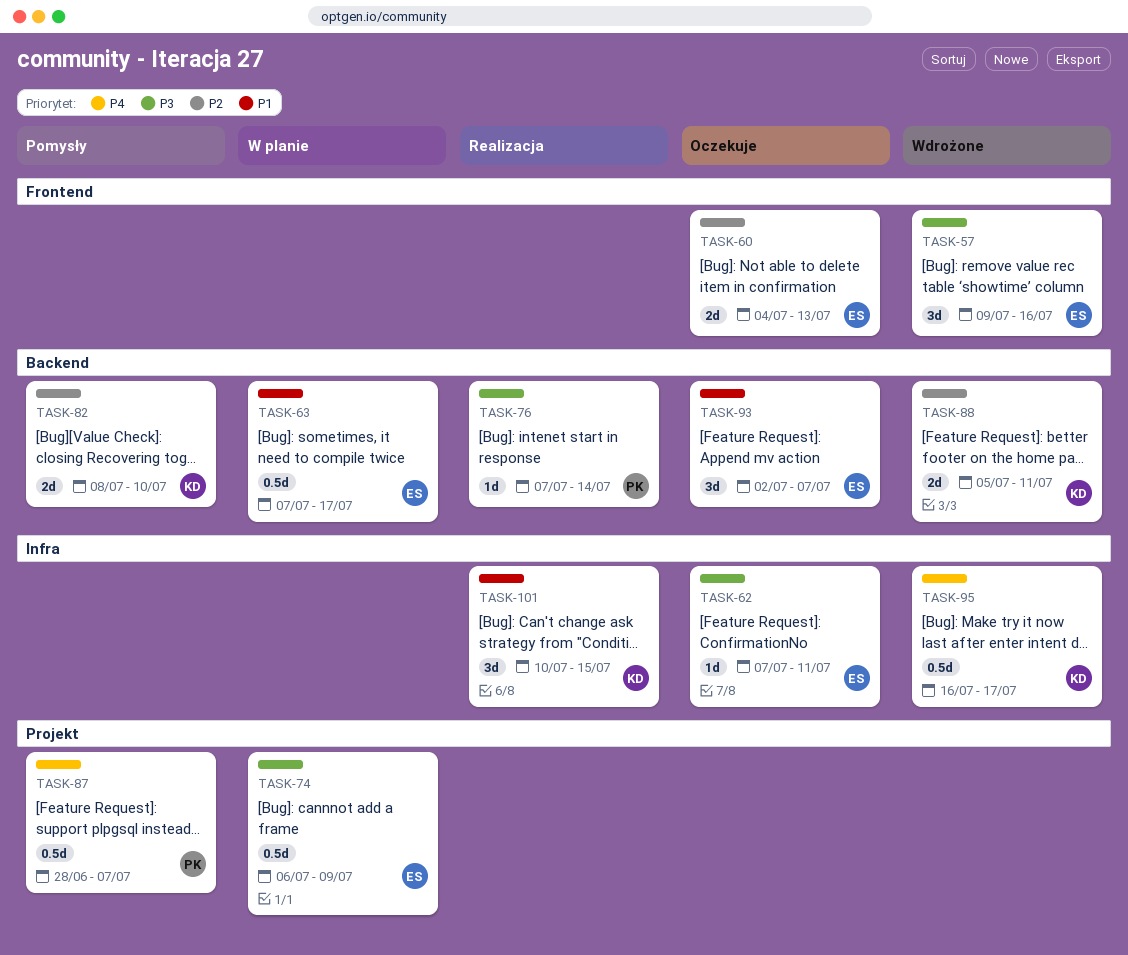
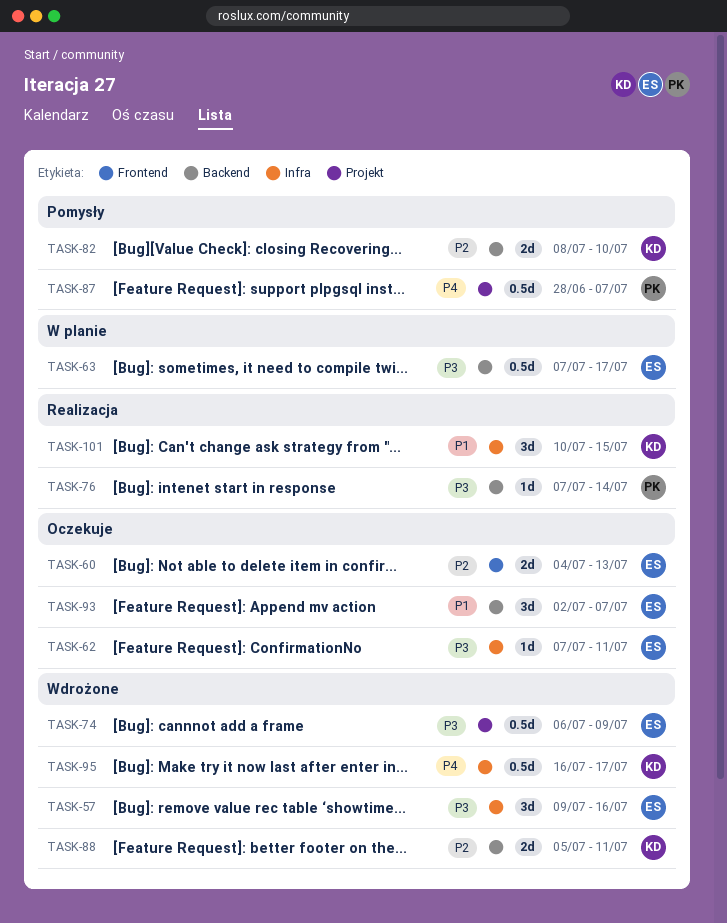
TASK-57, label: Frontend -> Infra
TASK-63, priority: P1 -> P3
TASK-74, status: W planie -> Wdrożone

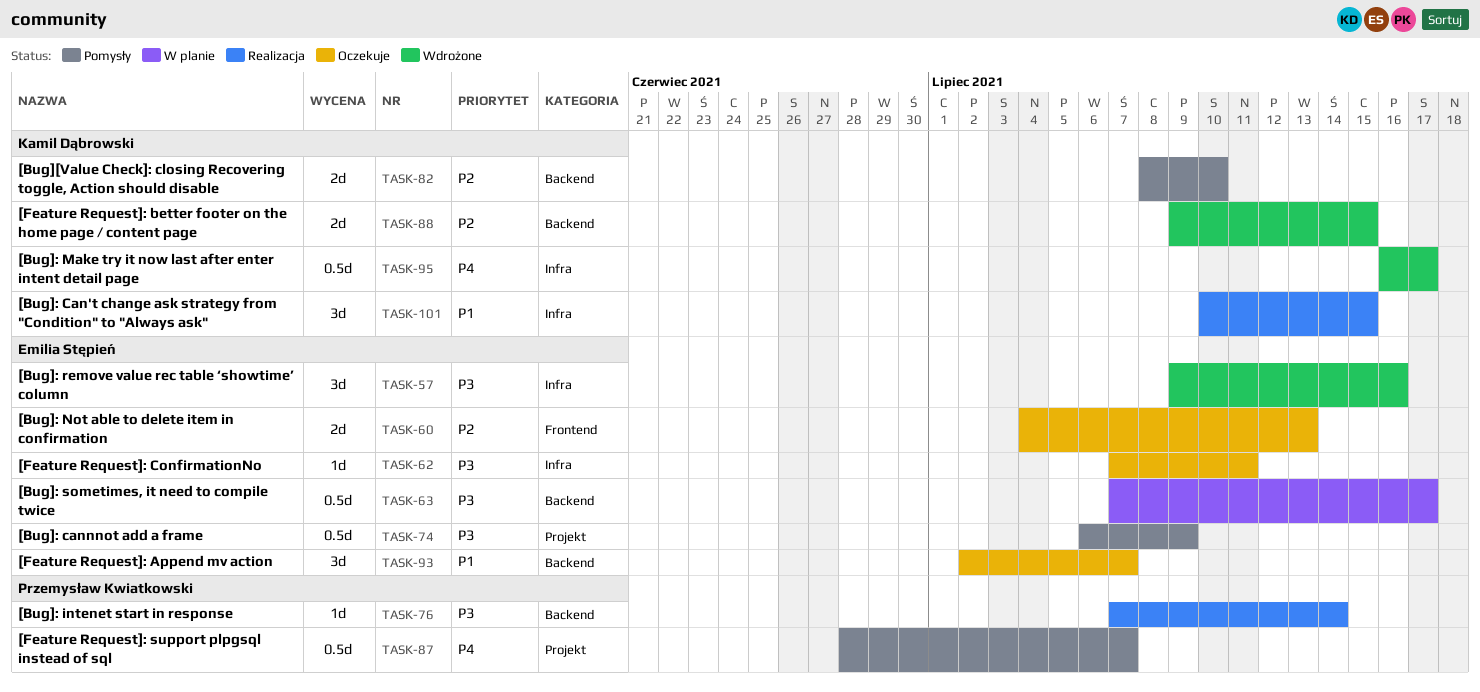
TASK-74, status: Wdrożone -> Pomysły
TASK-88, start: Jul 5 -> Jul 9
TASK-88, due: Jul 11 -> Jul 15

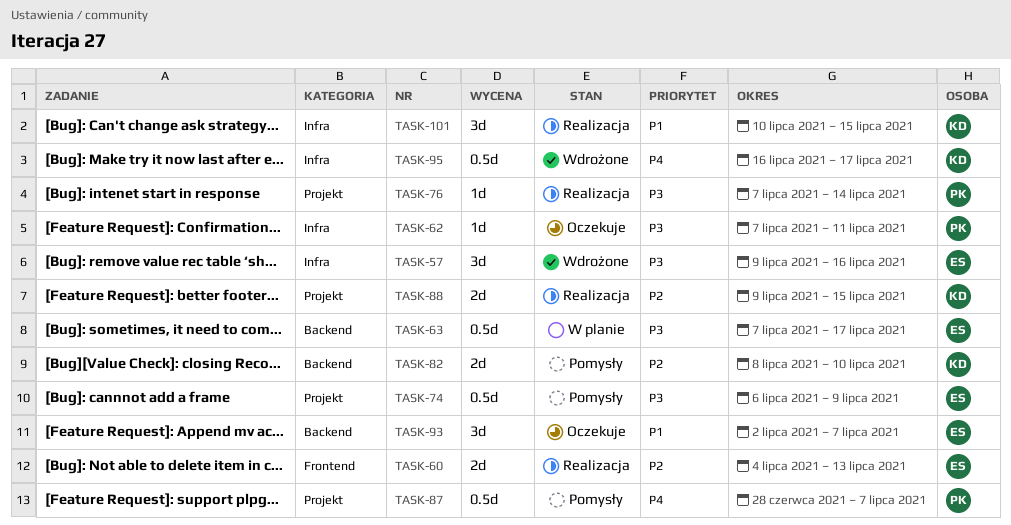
TASK-60, status: Oczekuje -> Realizacja
TASK-62, owner: Emilia Stępień -> Przemysław Kwiatkowski
TASK-76, label: Backend -> Projekt
TASK-88, status: Wdrożone -> Realizacja
TASK-88, label: Backend -> Projekt

